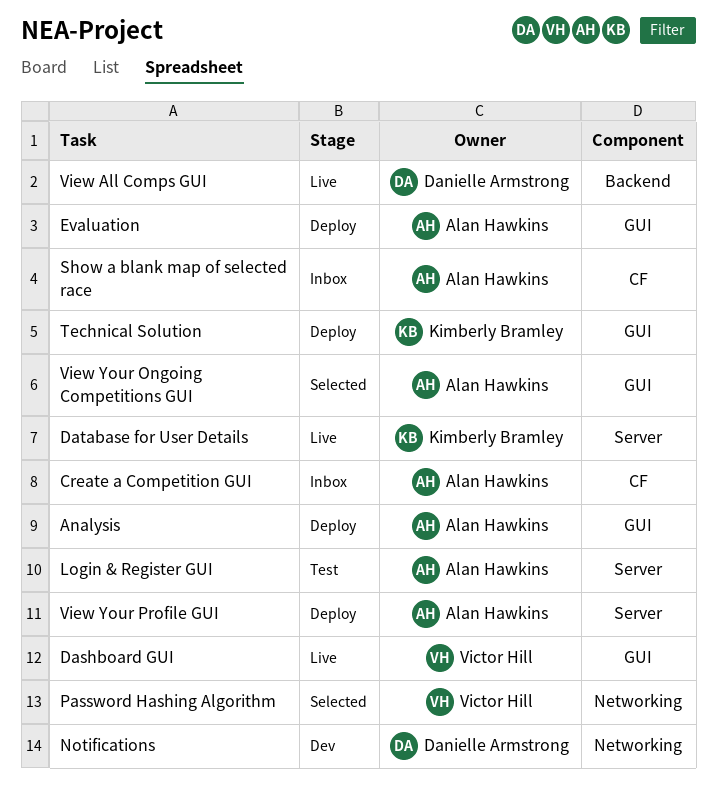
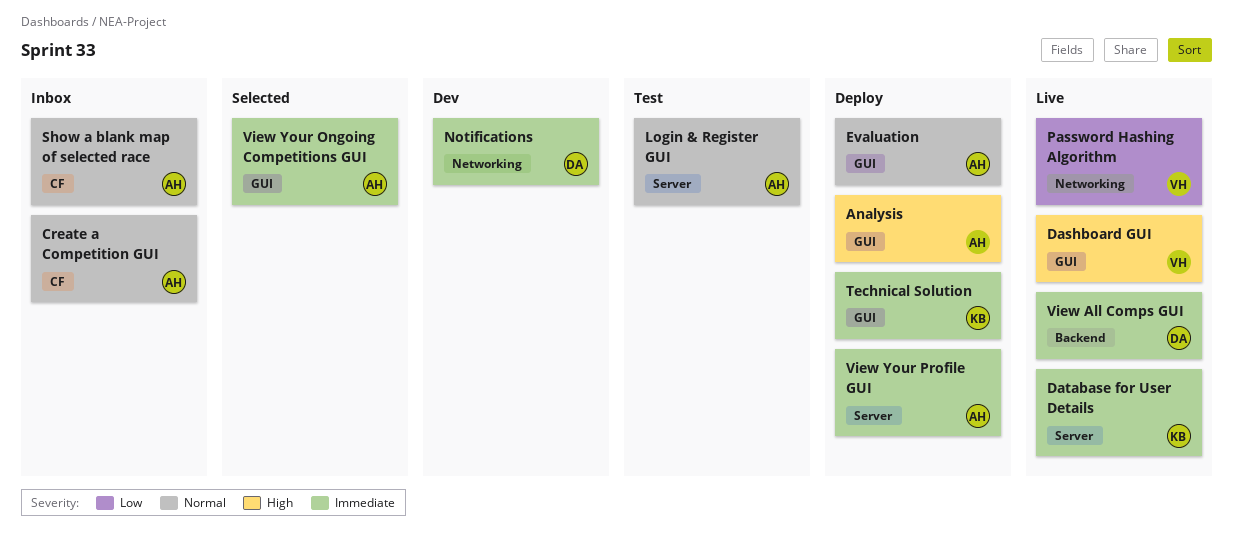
Password Hashing Algorithm, status: Selected -> Live

